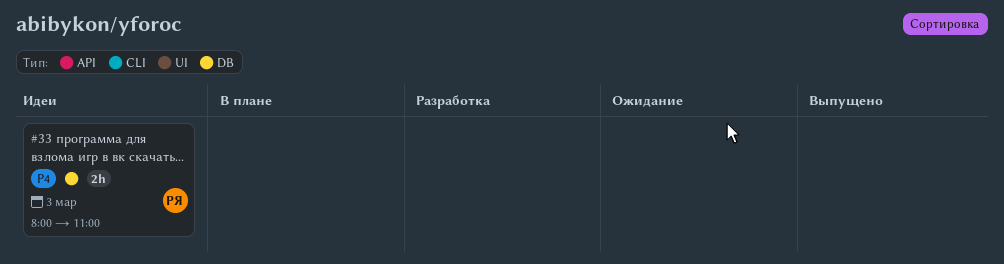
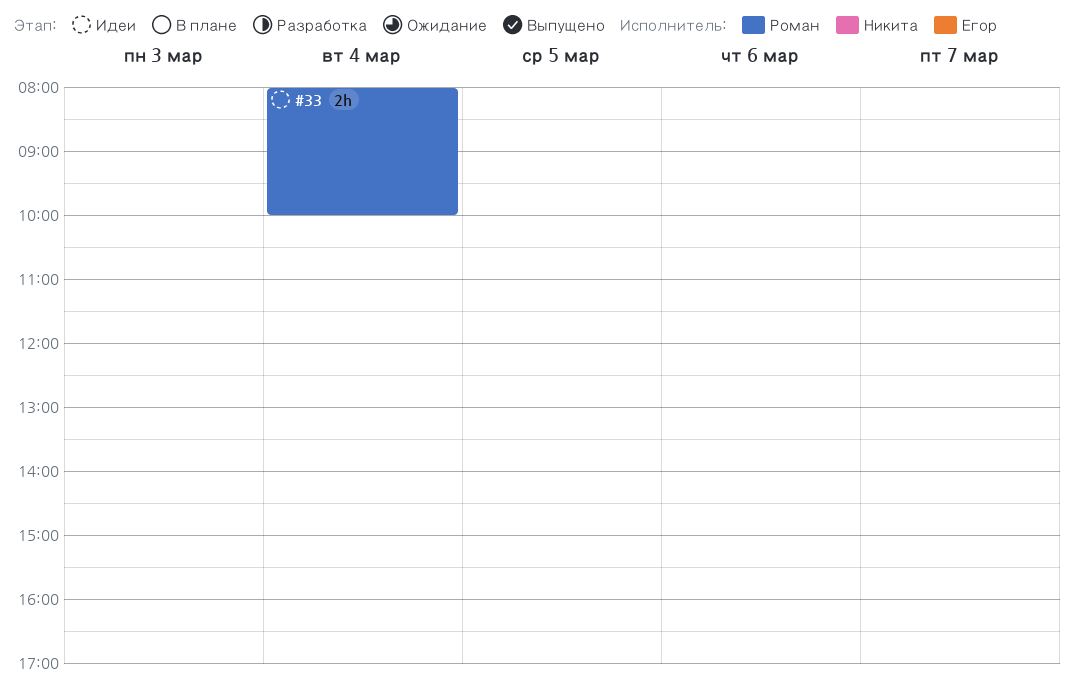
#33, day: Mar 3 -> Mar 4
#33, ends: 11:00 -> 10:00

